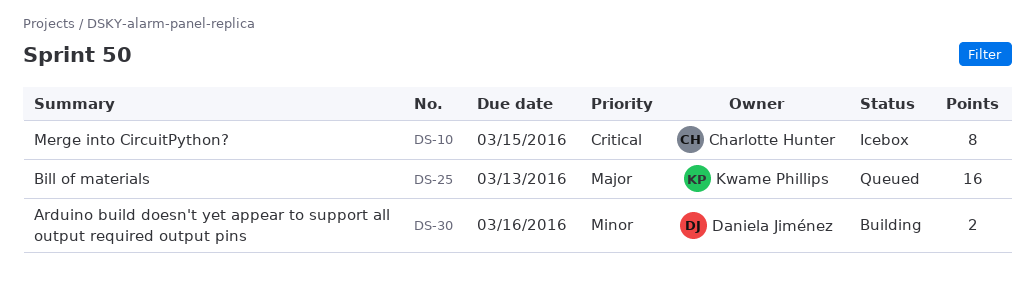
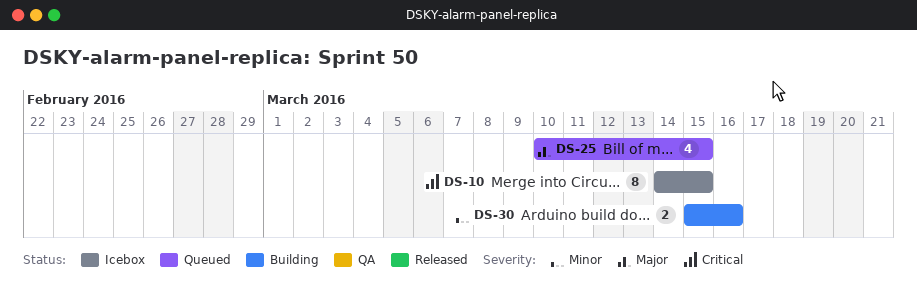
DS-25, estimate: 16 -> 4
DS-25, due: Mar 13 -> Mar 15

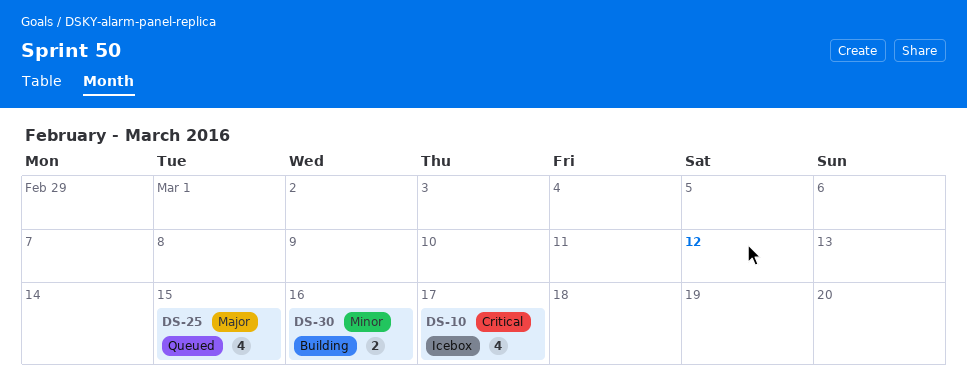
DS-10, estimate: 8 -> 4
DS-10, due: Mar 15 -> Mar 17

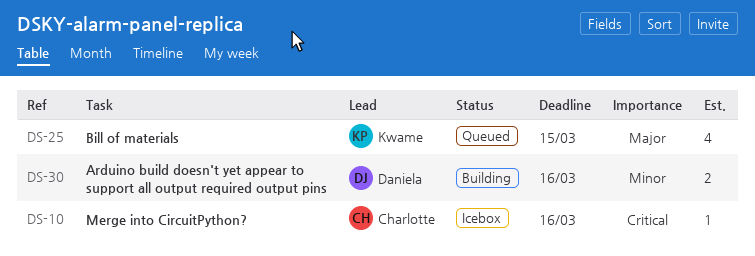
DS-10, estimate: 4 -> 1
DS-10, due: Mar 17 -> Mar 16

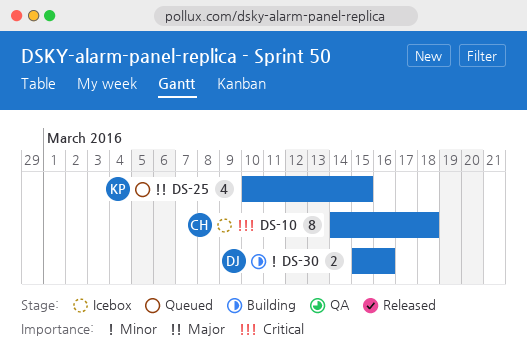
DS-10, estimate: 1 -> 8
DS-10, due: Mar 16 -> Mar 18

